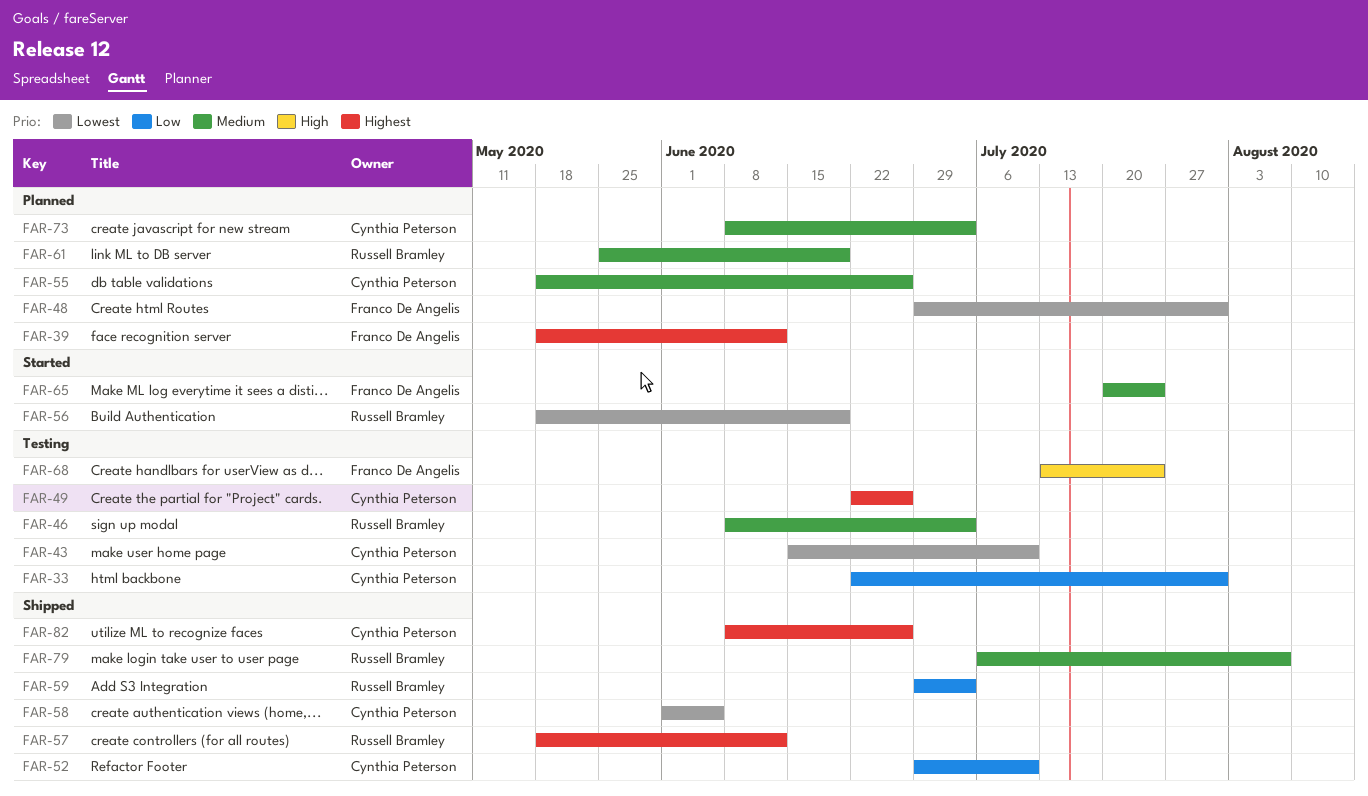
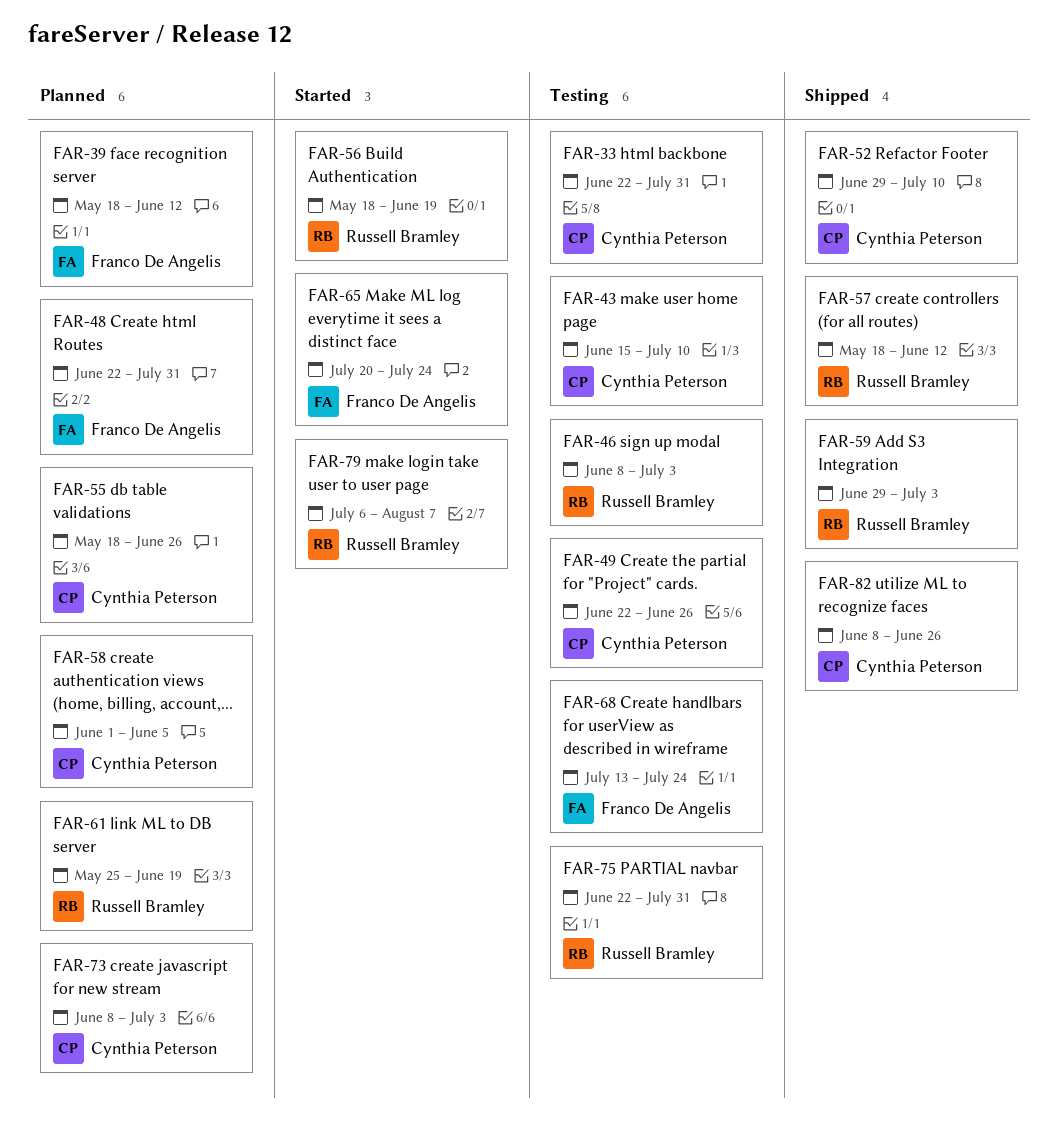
FAR-48, start: Jun 29 -> Jun 22
FAR-58, status: Shipped -> Planned
FAR-75: none -> present
FAR-79, status: Shipped -> Started

